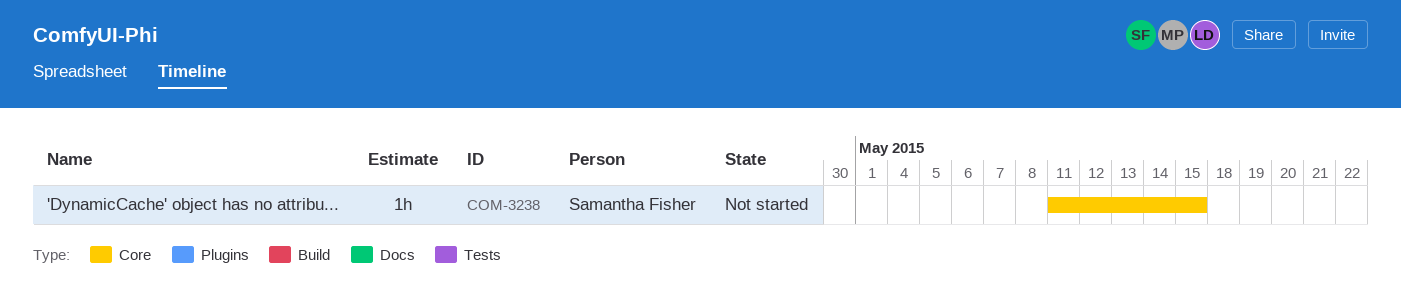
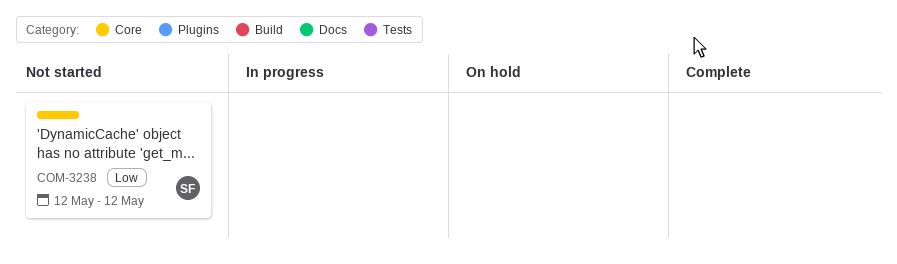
COM-3238, start: May 11 -> May 12
COM-3238, due: May 15 -> May 12

